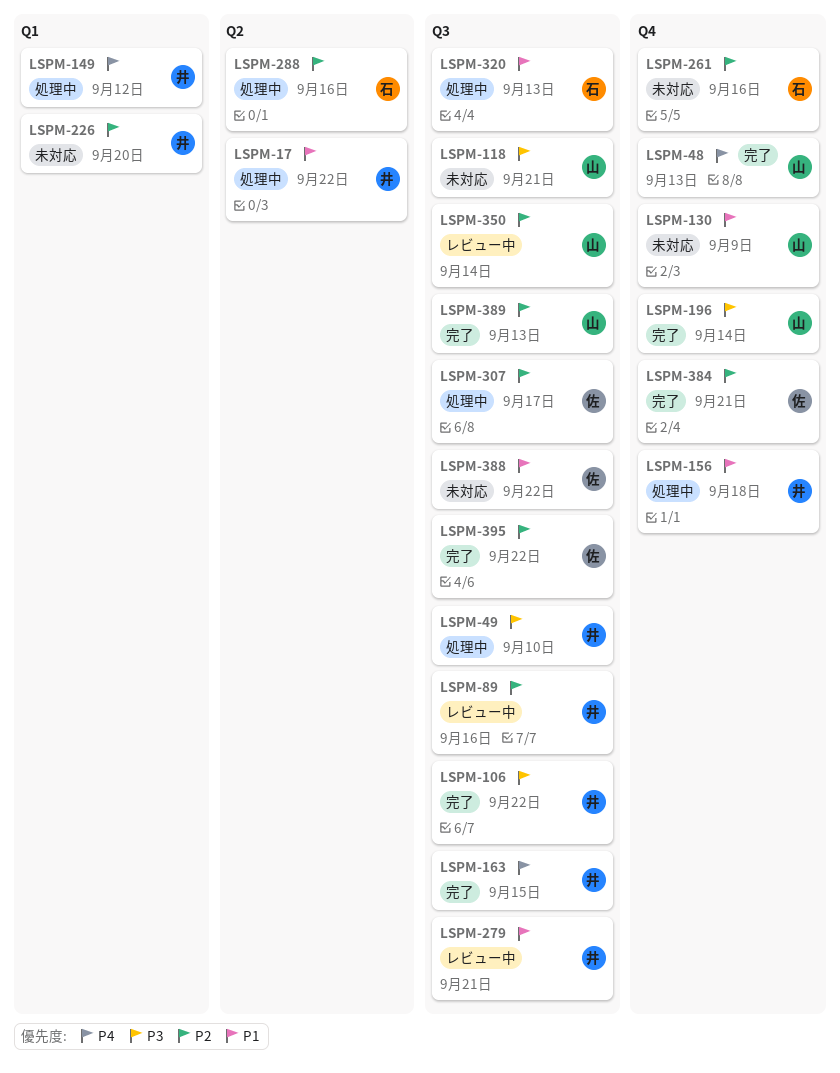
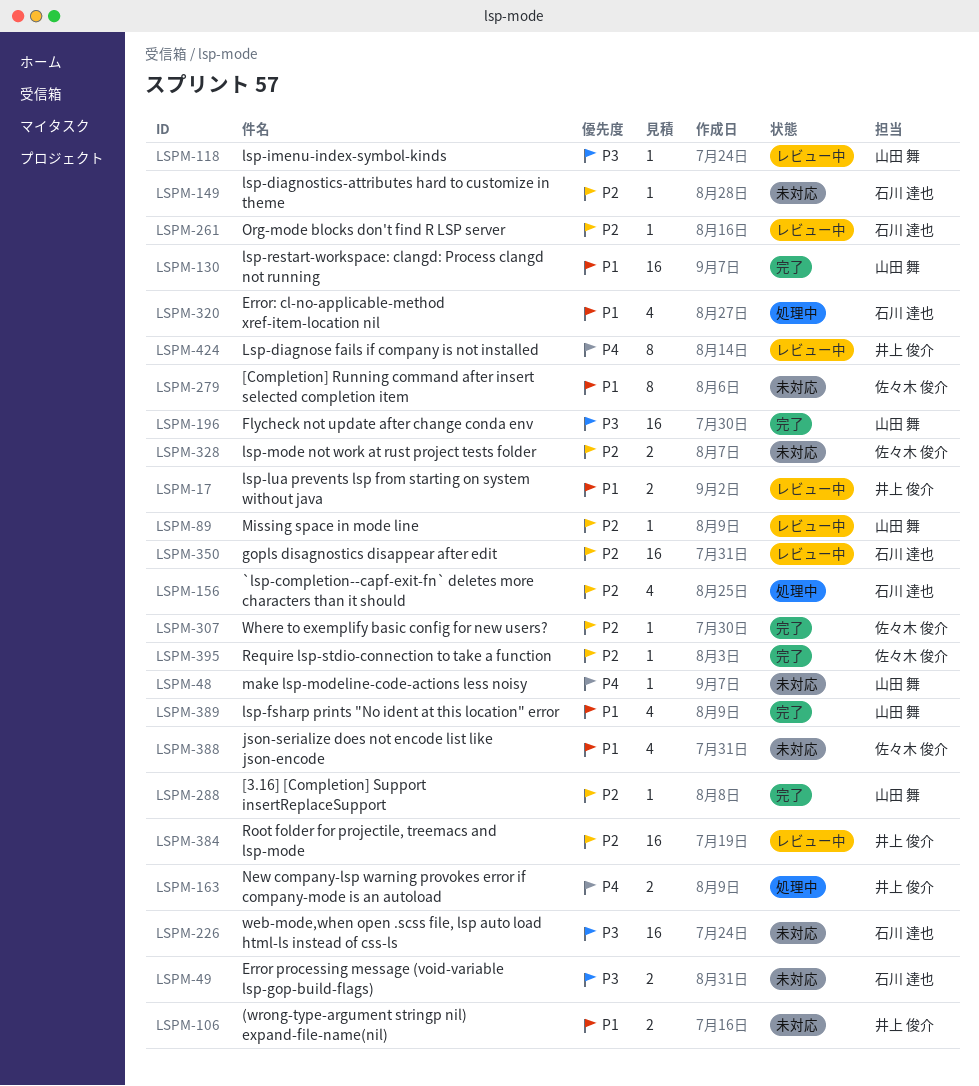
LSPM-17, status: 処理中 -> レビュー中
LSPM-48, status: 完了 -> 未対応
LSPM-49, status: 処理中 -> 未対応
LSPM-49, owner: 井上 俊介 -> 石川 達也
LSPM-89, owner: 井上 俊介 -> 山田 舞
LSPM-106, status: 完了 -> 未対応
LSPM-106, priority: P3 -> P1
LSPM-118, status: 未対応 -> レビュー中
LSPM-130, status: 未対応 -> 完了
LSPM-149, status: 処理中 -> 未対応
LSPM-149, owner: 井上 俊介 -> 石川 達也
LSPM-149, priority: P4 -> P2
LSPM-156, owner: 井上 俊介 -> 石川 達也
LSPM-156, priority: P1 -> P2
LSPM-163, status: 完了 -> 処理中
LSPM-226, owner: 井上 俊介 -> 石川 達也
LSPM-226, priority: P2 -> P3
LSPM-261, status: 未対応 -> レビュー中
LSPM-279, status: レビュー中 -> 未対応
LSPM-279, owner: 井上 俊介 -> 佐々木 俊介
LSPM-288, status: 処理中 -> 完了
LSPM-288, owner: 石川 達也 -> 山田 舞
LSPM-307, status: 処理中 -> 完了
LSPM-328: none -> present
LSPM-350, owner: 山田 舞 -> 石川 達也
LSPM-384, status: 完了 -> レビュー中
LSPM-384, owner: 佐々木 俊介 -> 井上 俊介
LSPM-389, priority: P2 -> P1
LSPM-424: none -> present

